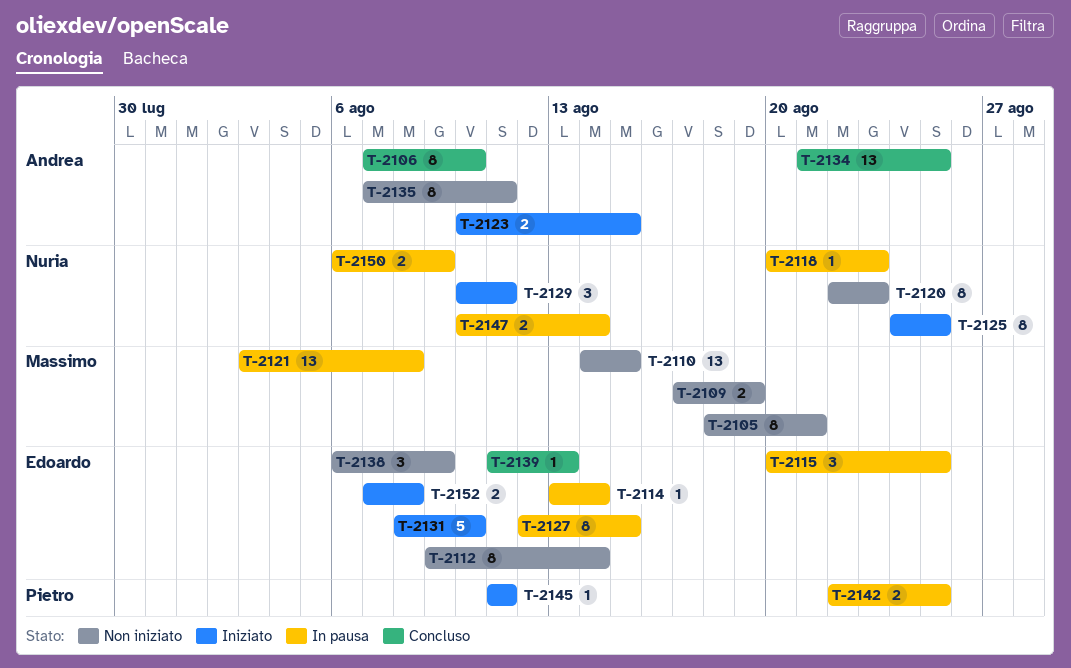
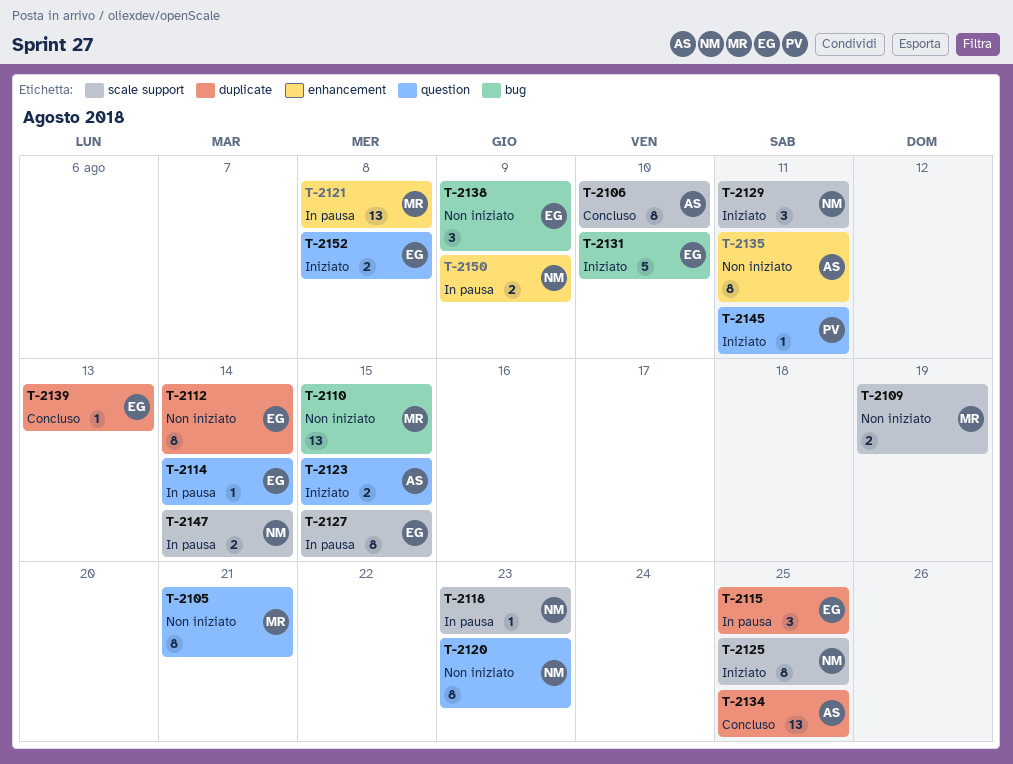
T-2142: present -> none

